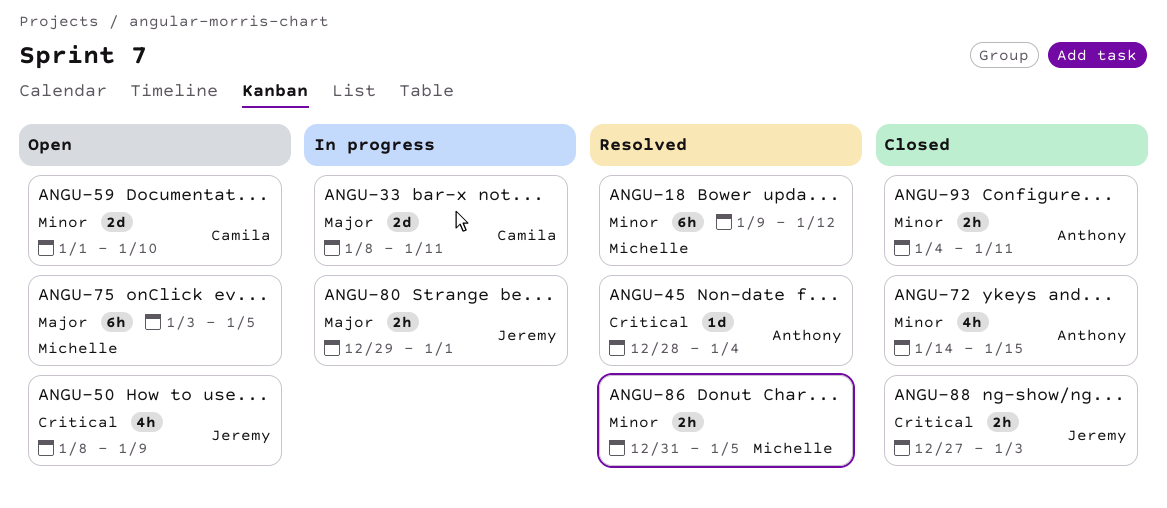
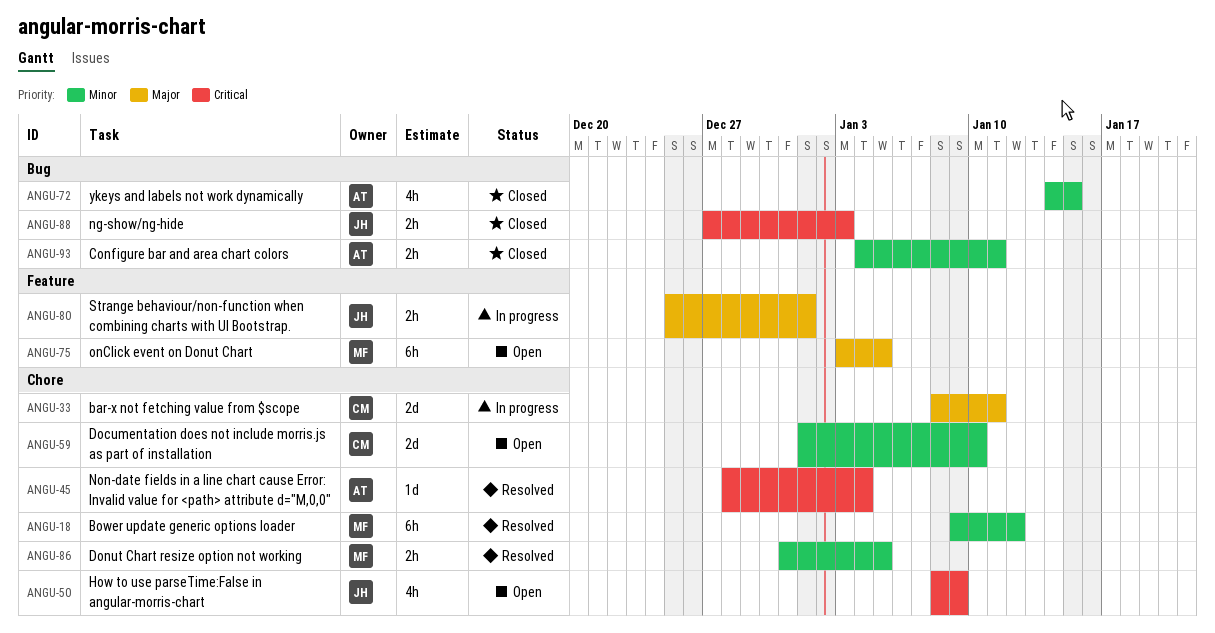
ANGU-80, start: Dec 29 -> Dec 25

